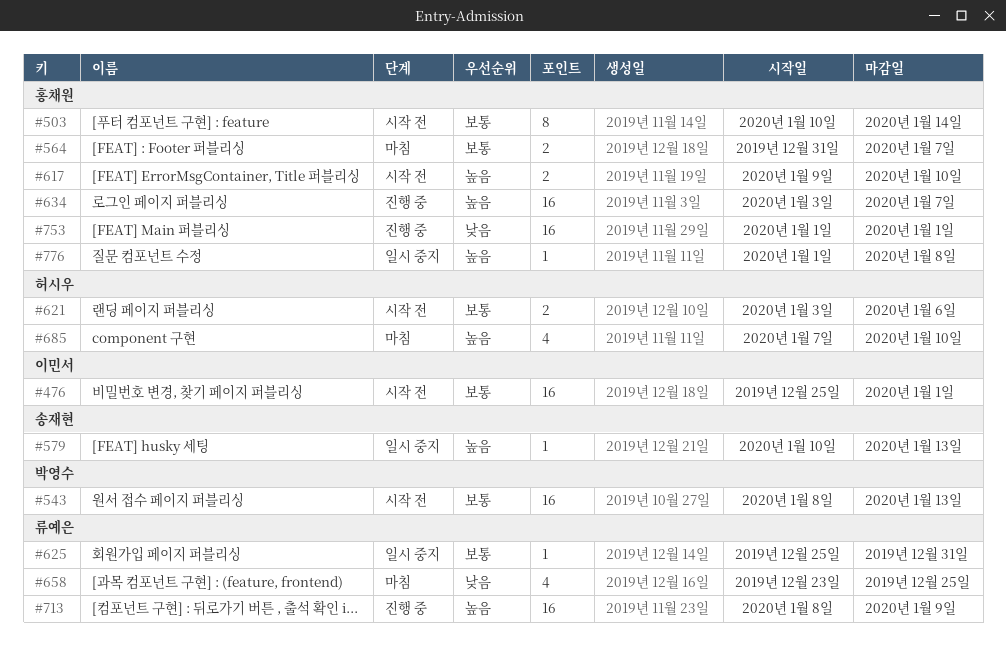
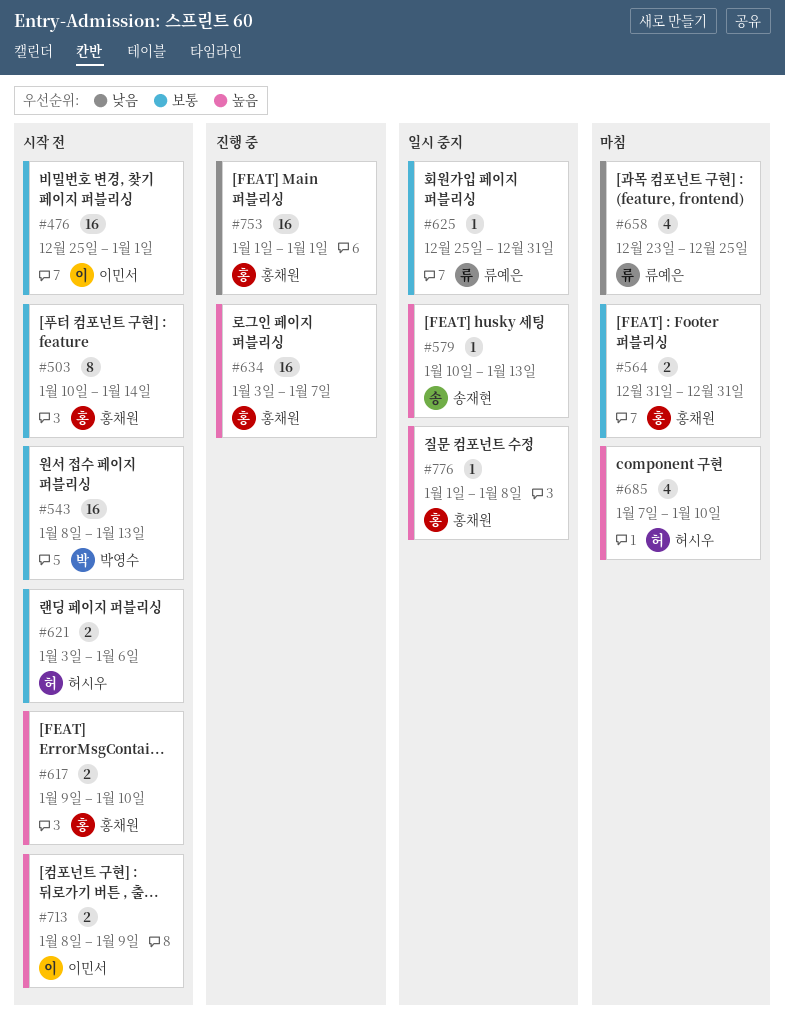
#564, due: Jan 7 -> Dec 31
#713, status: 진행 중 -> 시작 전
#713, owner: 류예은 -> 이민서
#713, estimate: 16 -> 2

